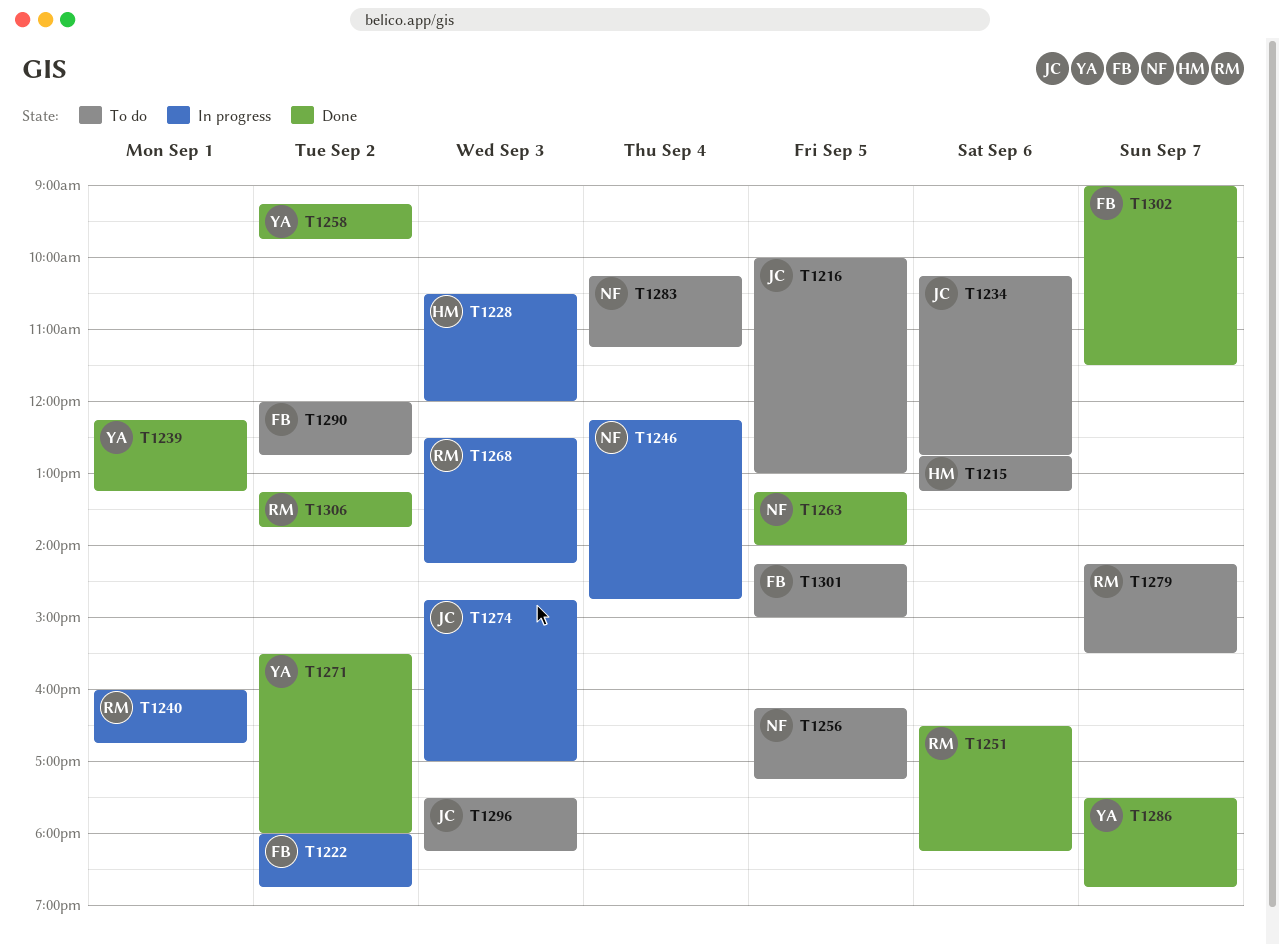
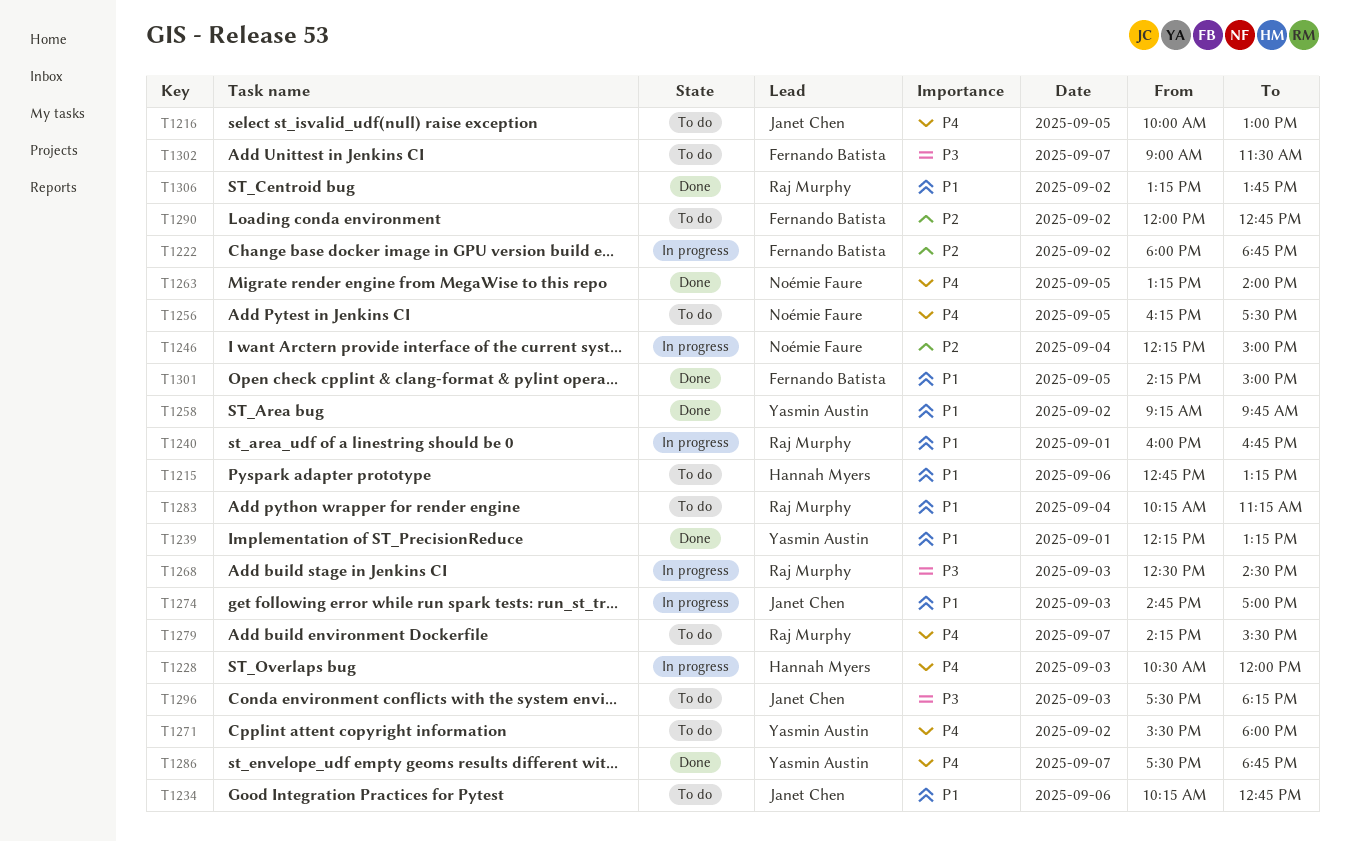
T1246, ends: 14:45 -> 15:00
T1251: present -> none
T1256, ends: 17:15 -> 17:30
T1268, ends: 14:15 -> 14:30
T1271, status: Done -> To do
T1283, owner: Noémie Faure -> Raj Murphy
T1301, status: To do -> Done
T1302, status: Done -> To do

